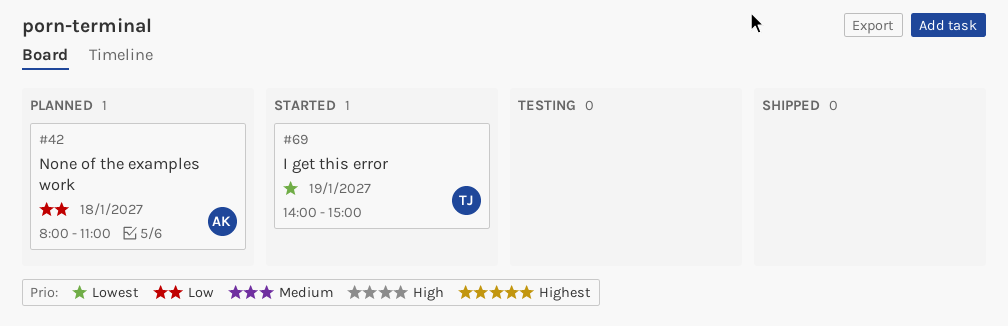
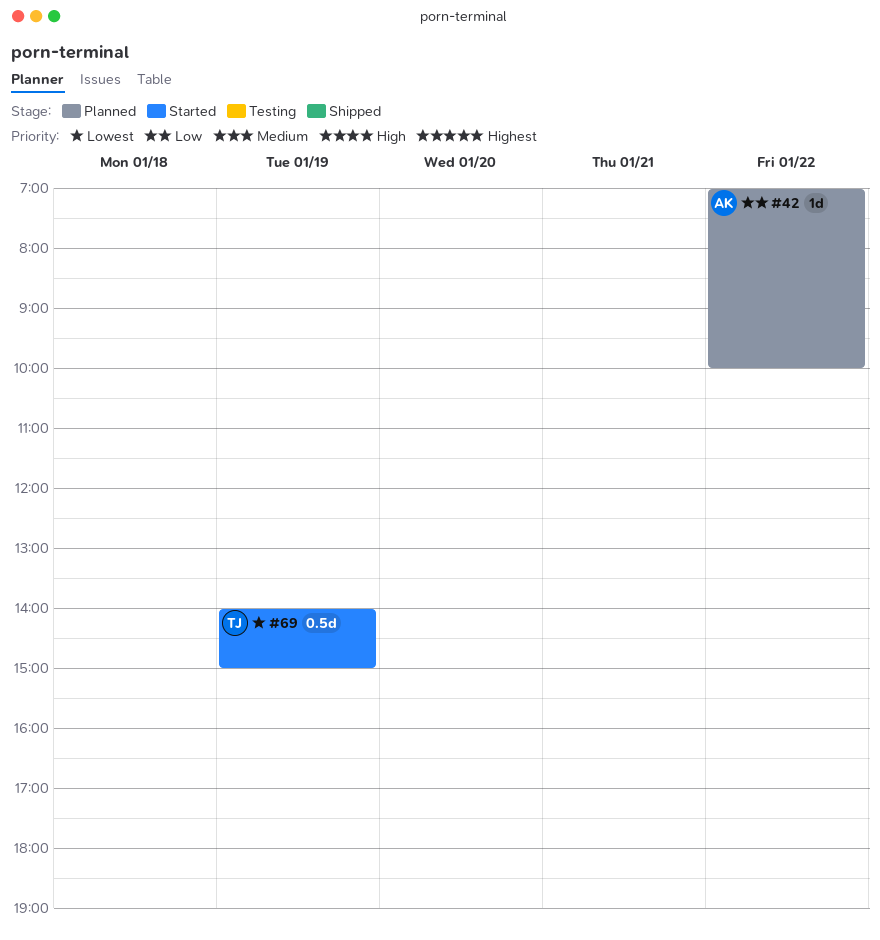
#42, day: Jan 18 -> Jan 22
#42, begins: 08:00 -> 07:00
#42, ends: 11:00 -> 10:00

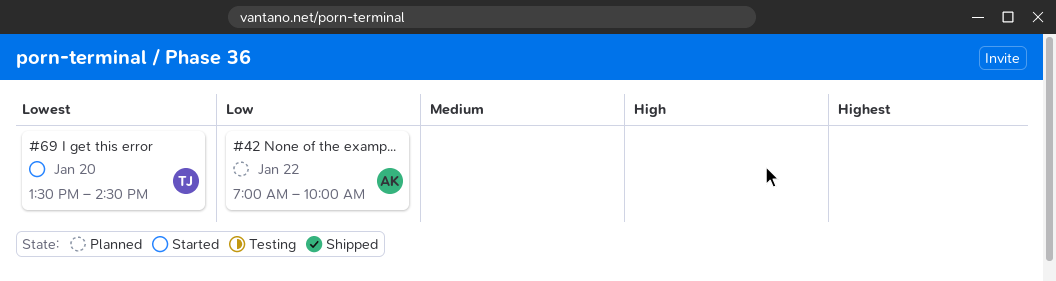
#69, day: Jan 19 -> Jan 20
#69, begins: 14:00 -> 13:30
#69, ends: 15:00 -> 14:30

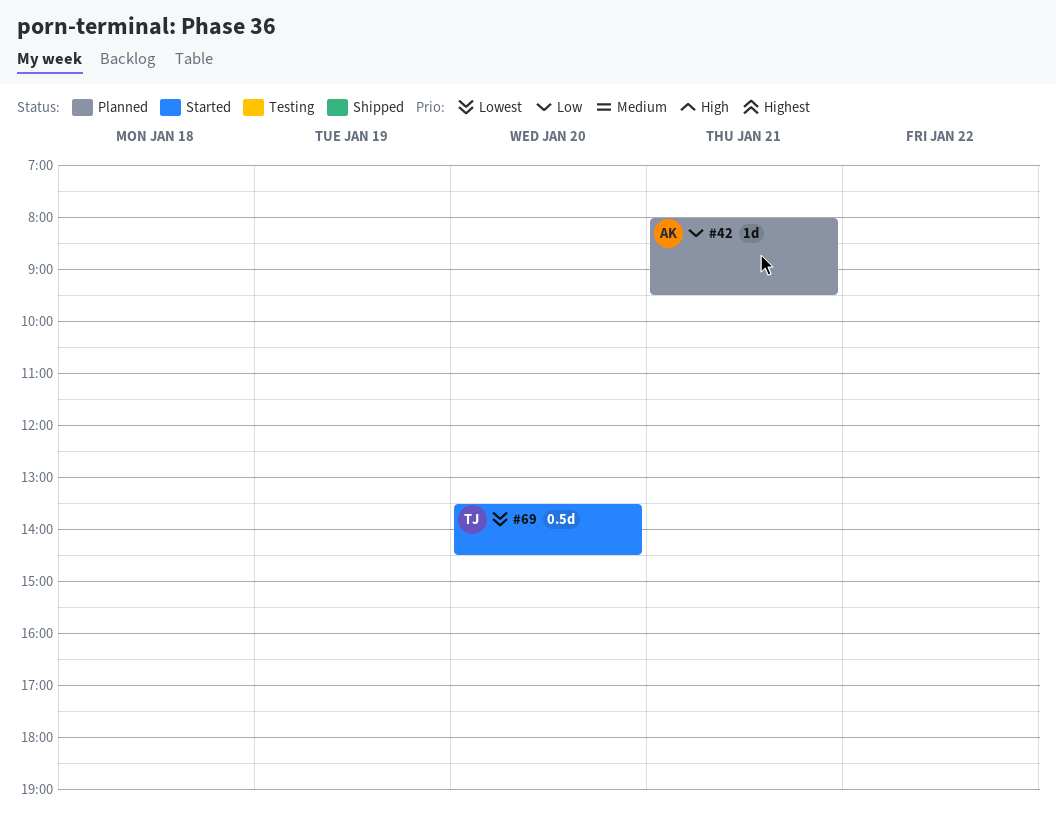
#42, day: Jan 22 -> Jan 21
#42, begins: 07:00 -> 08:00
#42, ends: 10:00 -> 09:30

